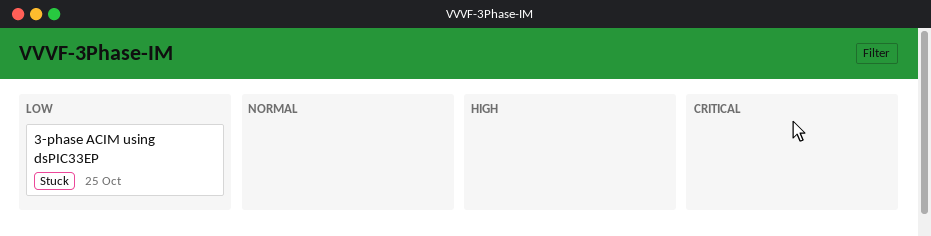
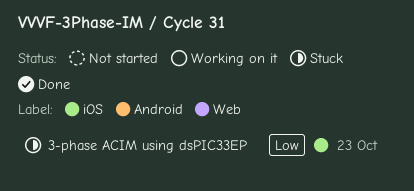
3-phase ACIM using dsPIC33EP, due: Oct 25 -> Oct 23

